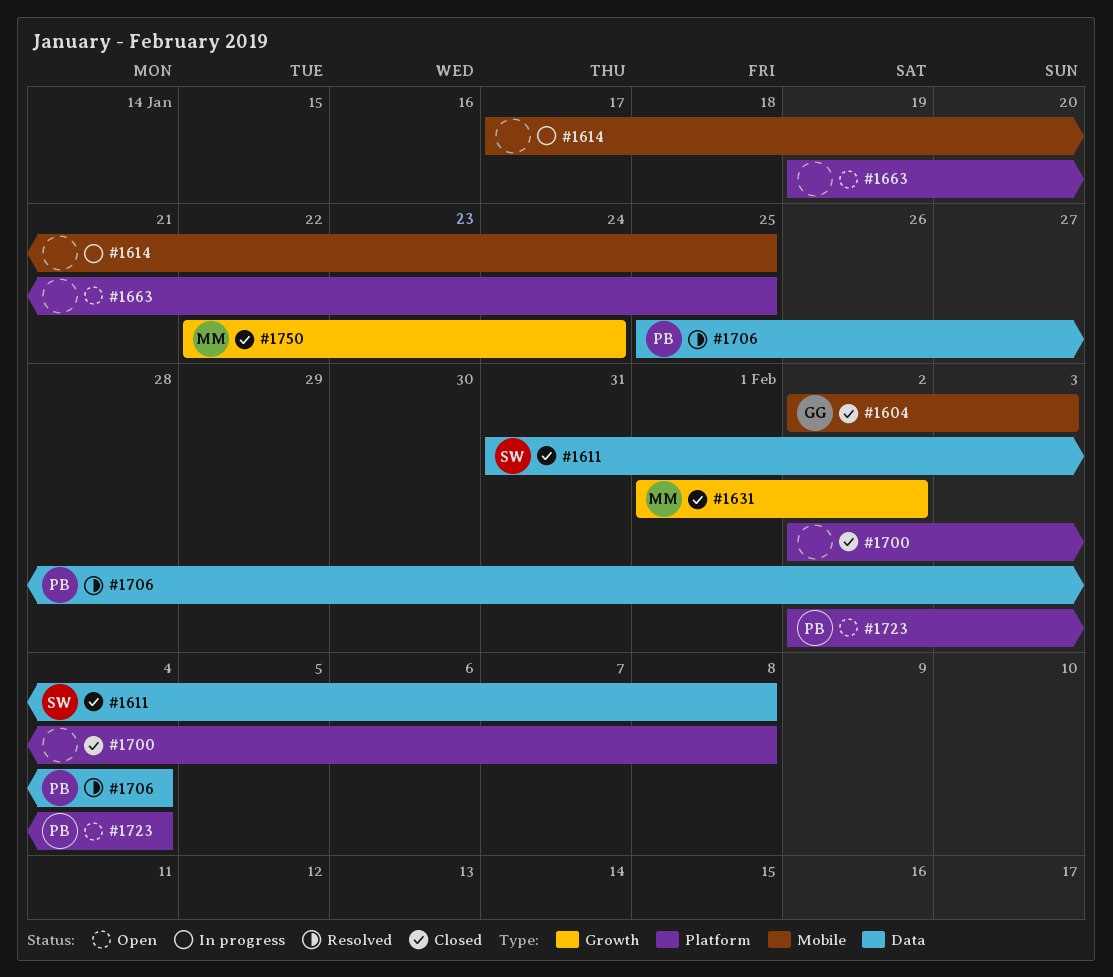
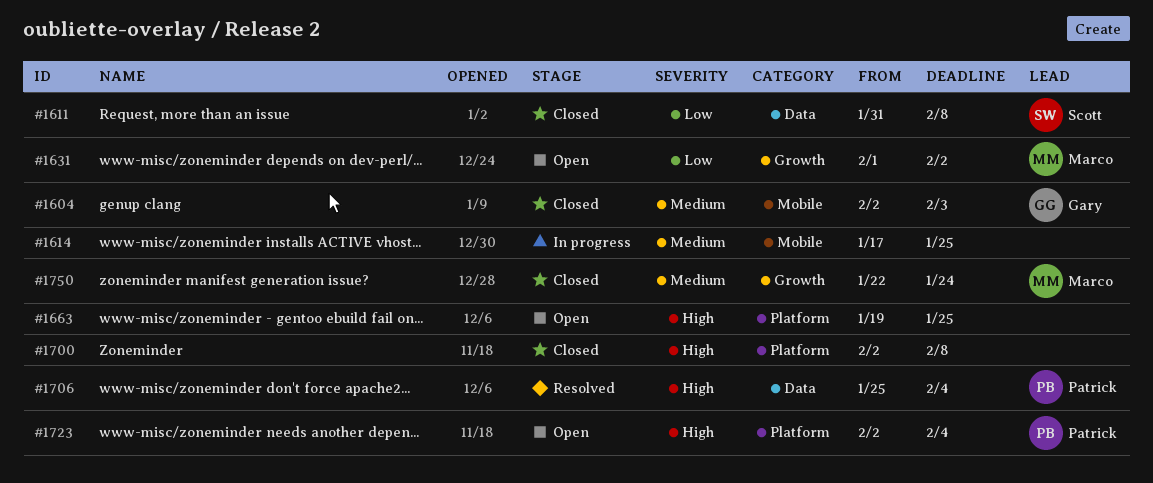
#1631, status: Closed -> Open

